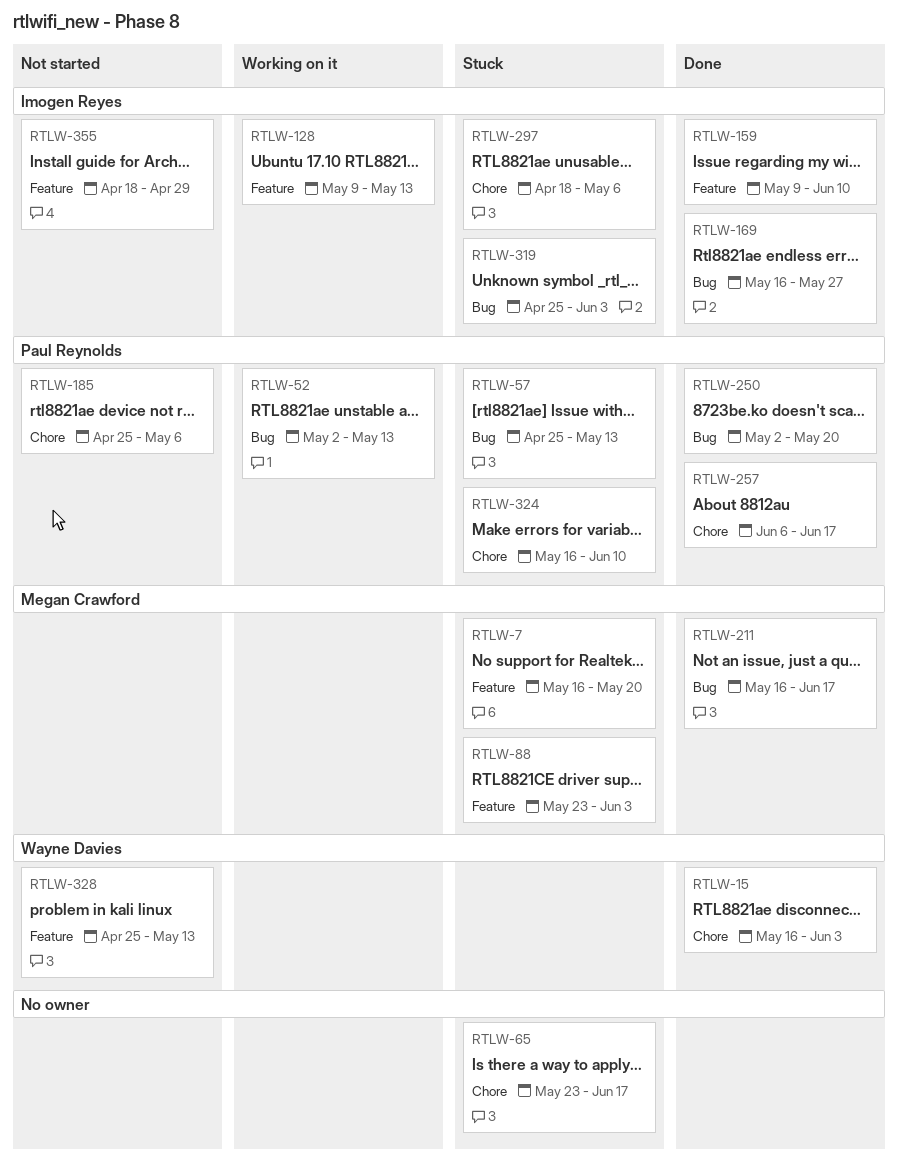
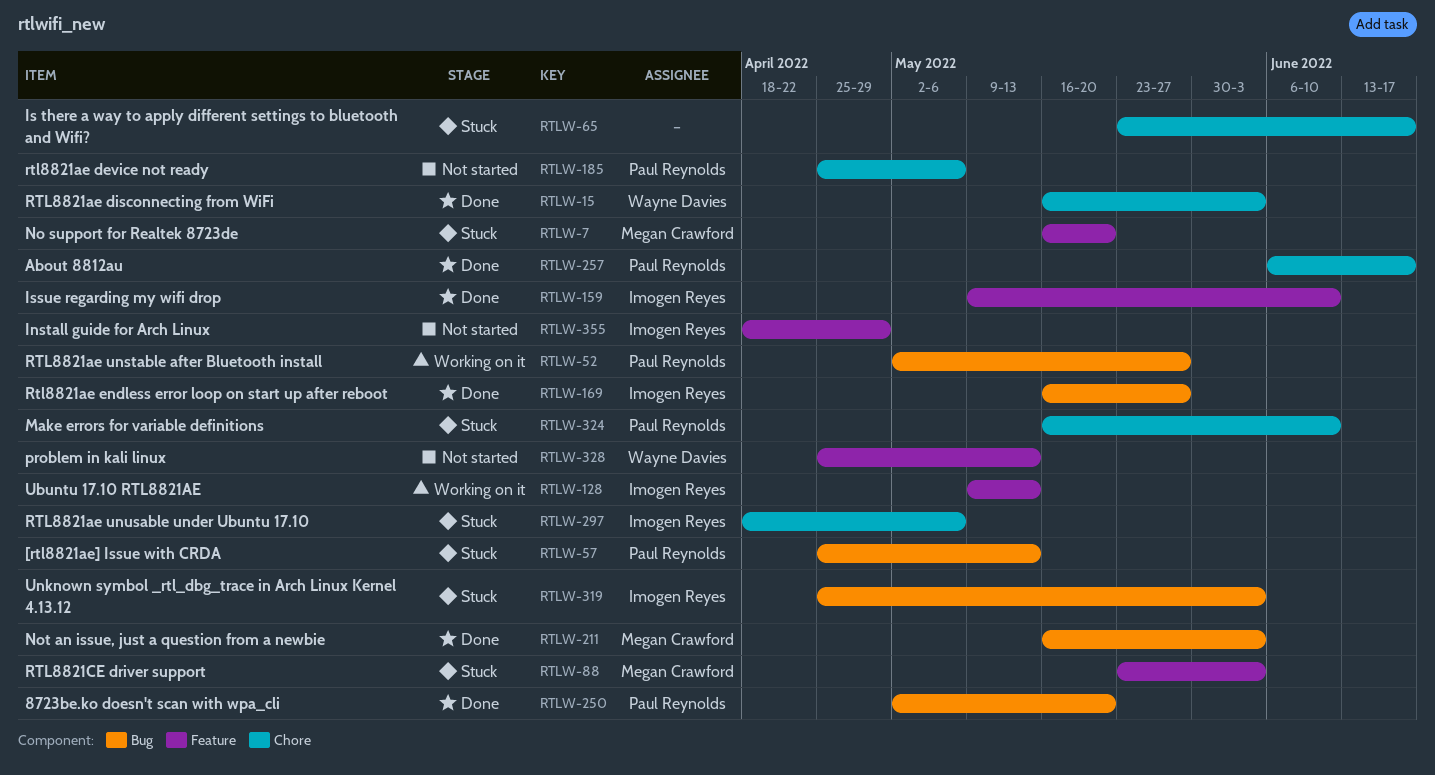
RTLW-52, due: May 13 -> May 27
RTLW-211, due: Jun 17 -> Jun 3

